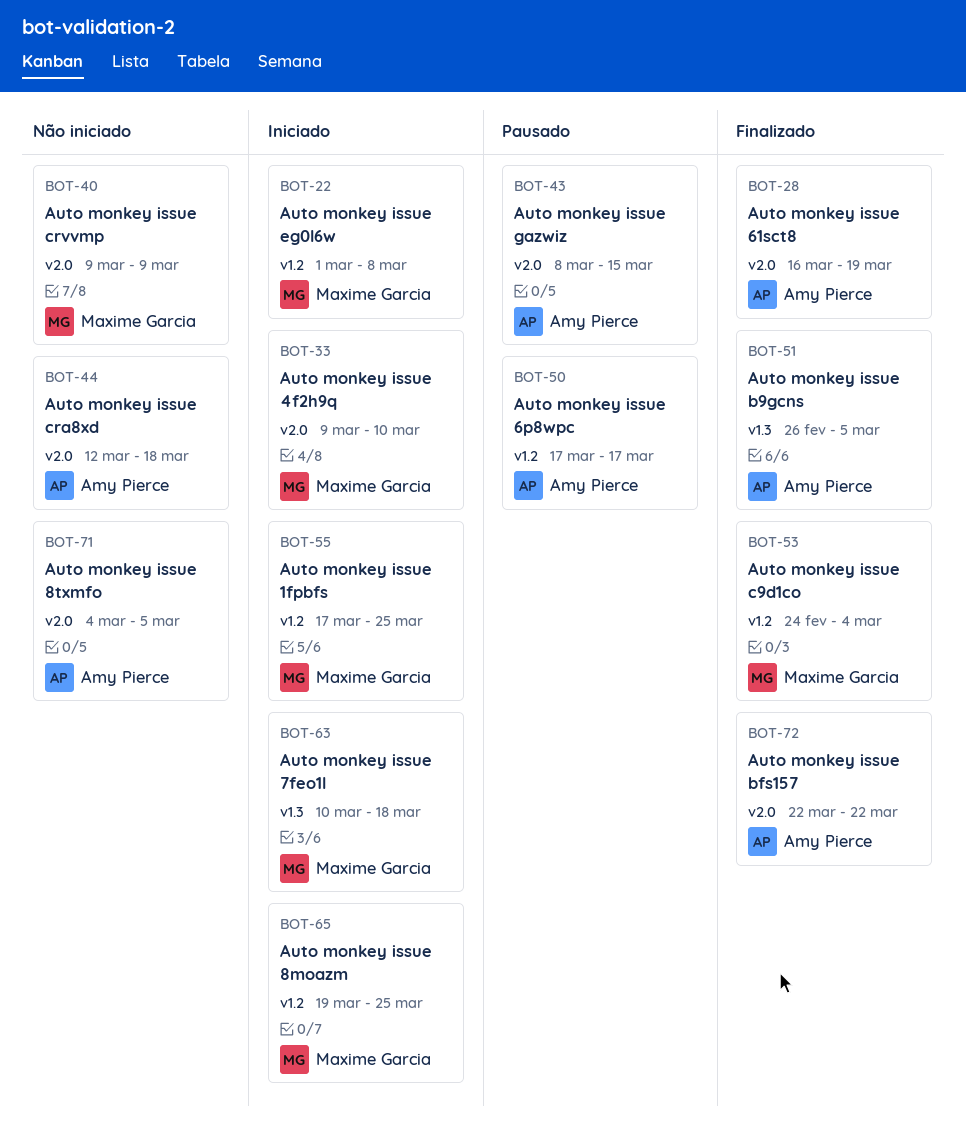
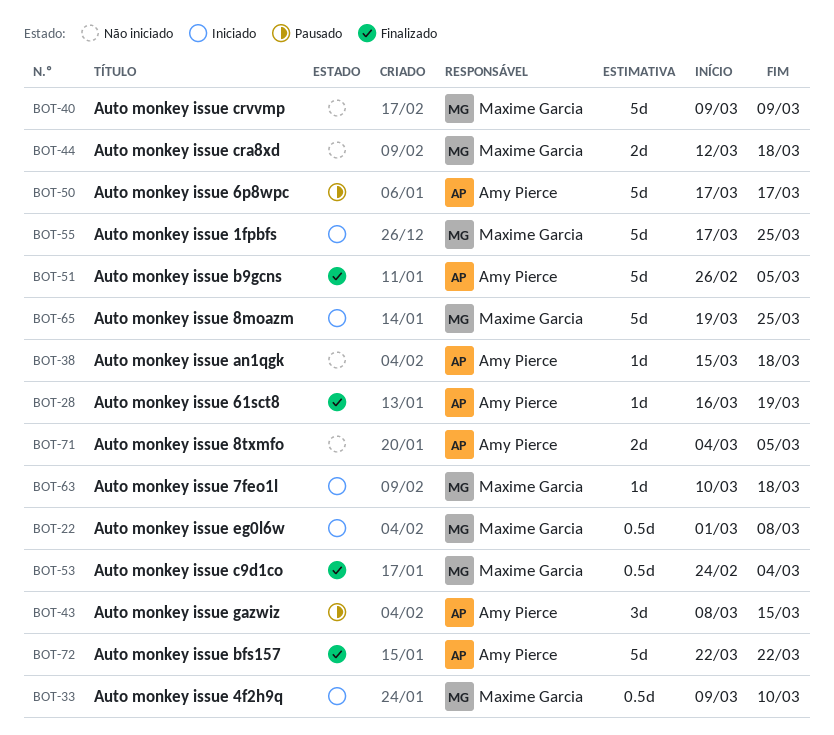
BOT-38: none -> present
BOT-44, owner: Amy Pierce -> Maxime Garcia

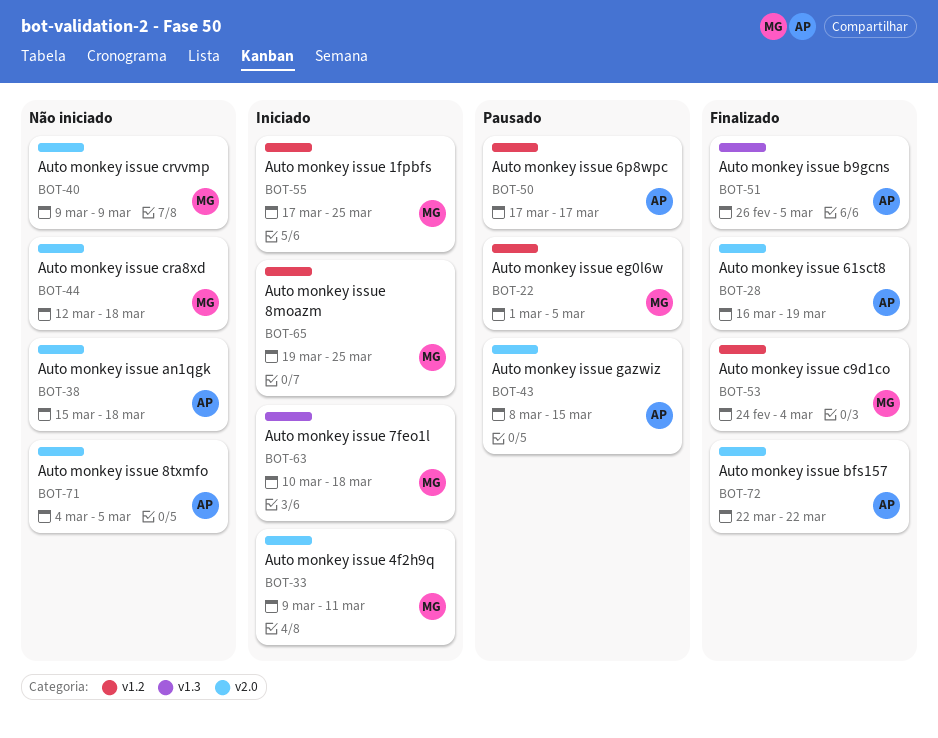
BOT-22, status: Iniciado -> Pausado
BOT-22, due: Mar 8 -> Mar 5
BOT-33, due: Mar 10 -> Mar 11

